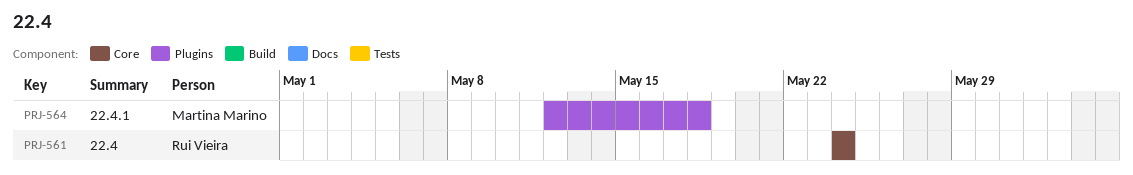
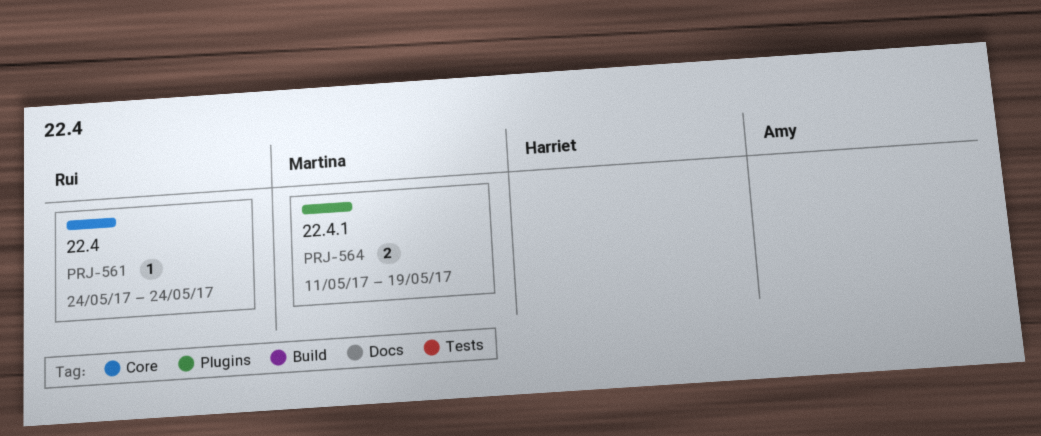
PRJ-564, start: May 12 -> May 11
PRJ-564, due: May 18 -> May 19

